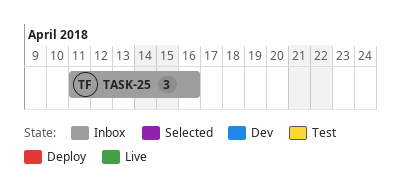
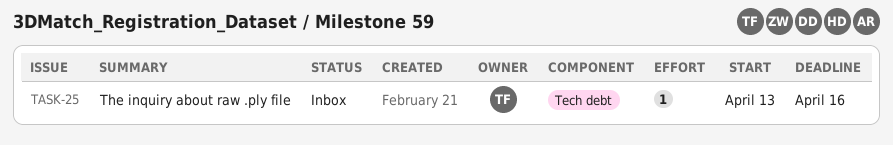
TASK-25, estimate: 3 -> 1
TASK-25, start: Apr 11 -> Apr 13

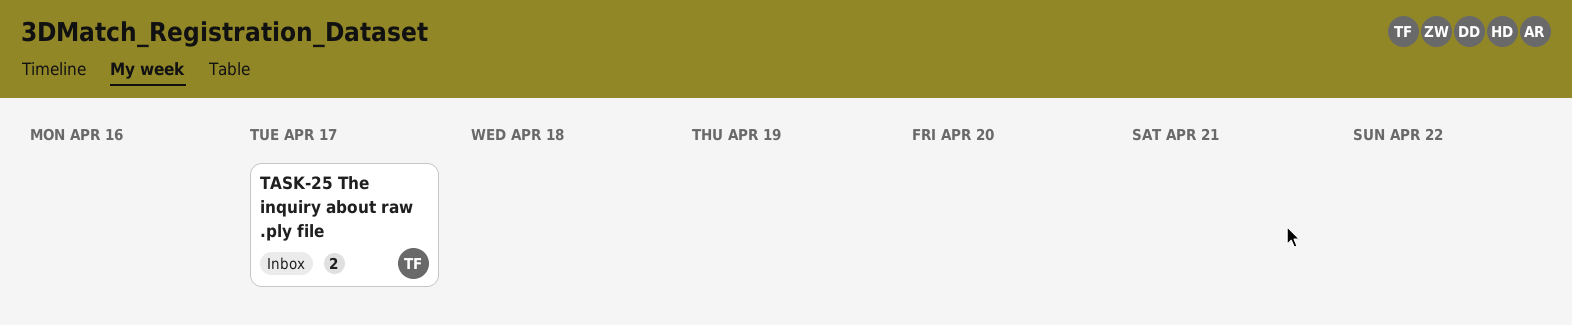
TASK-25, estimate: 1 -> 2
TASK-25, due: Apr 16 -> Apr 17

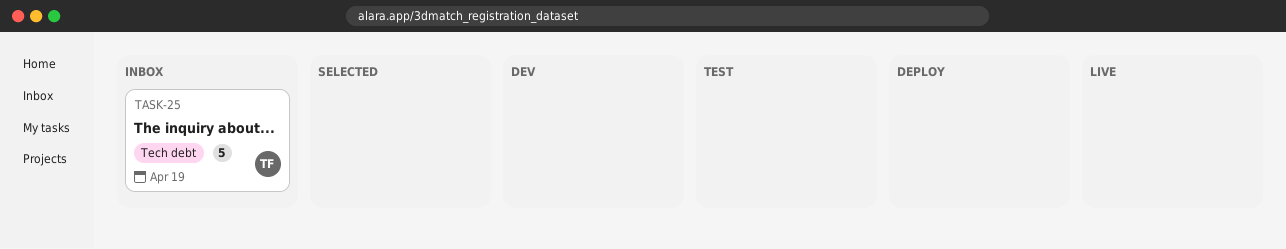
TASK-25, estimate: 2 -> 5
TASK-25, due: Apr 17 -> Apr 19

